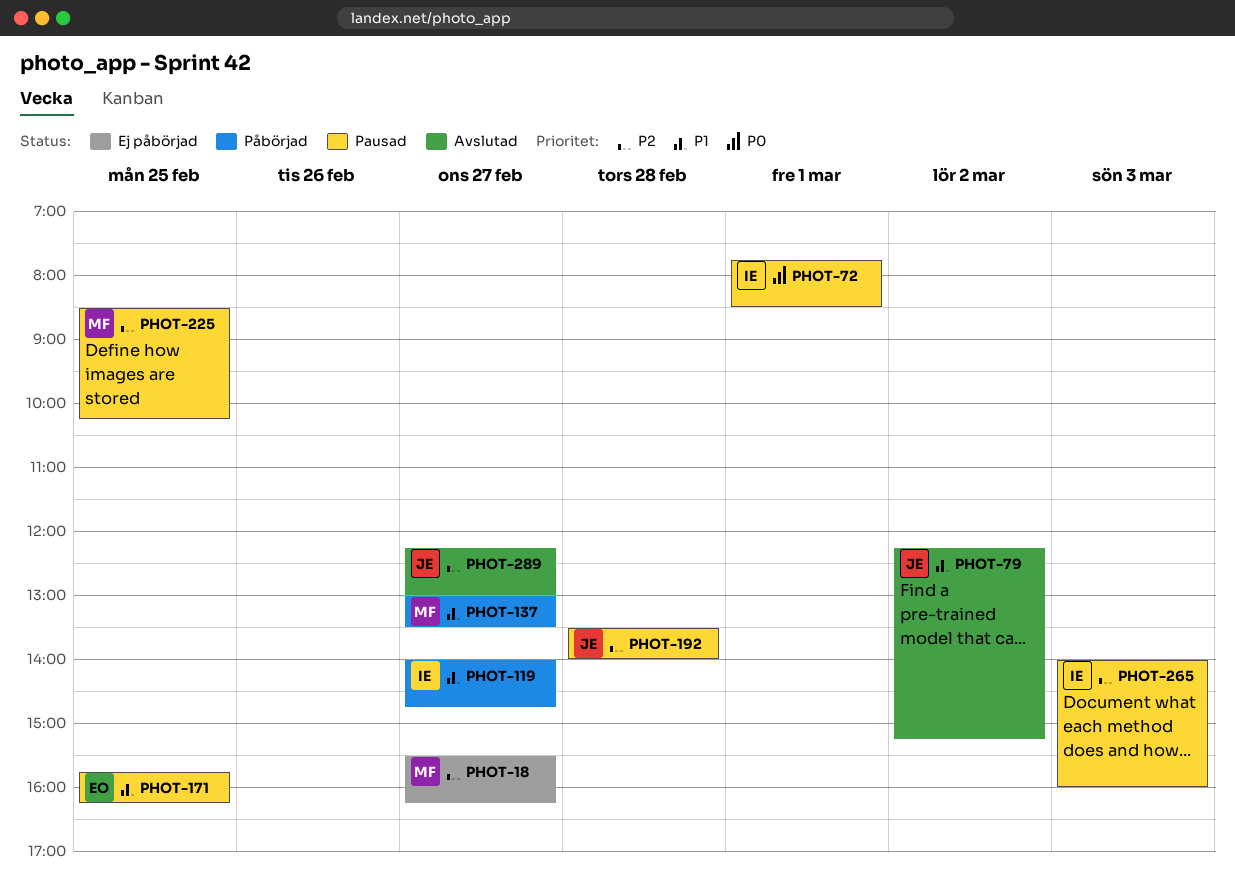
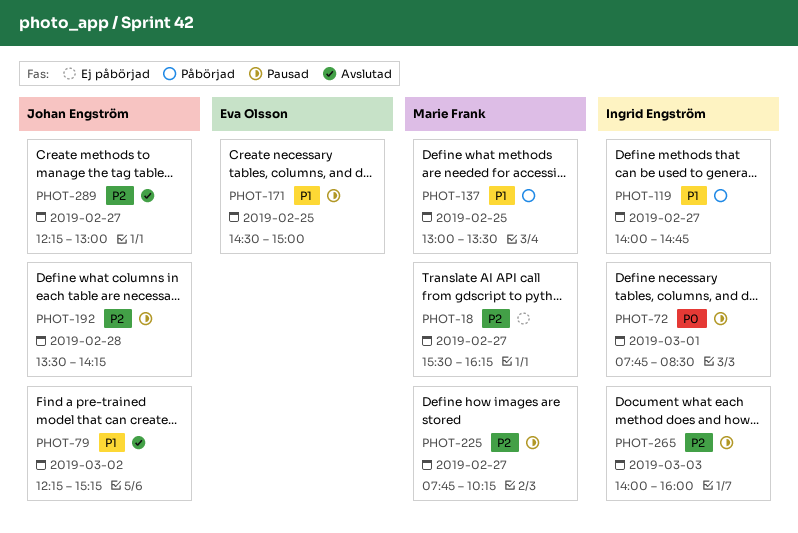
PHOT-137, day: Feb 27 -> Feb 25
PHOT-171, begins: 15:45 -> 14:30
PHOT-171, ends: 16:15 -> 15:00
PHOT-192, ends: 14:00 -> 14:15
PHOT-225, day: Feb 25 -> Feb 27
PHOT-225, begins: 08:30 -> 07:45

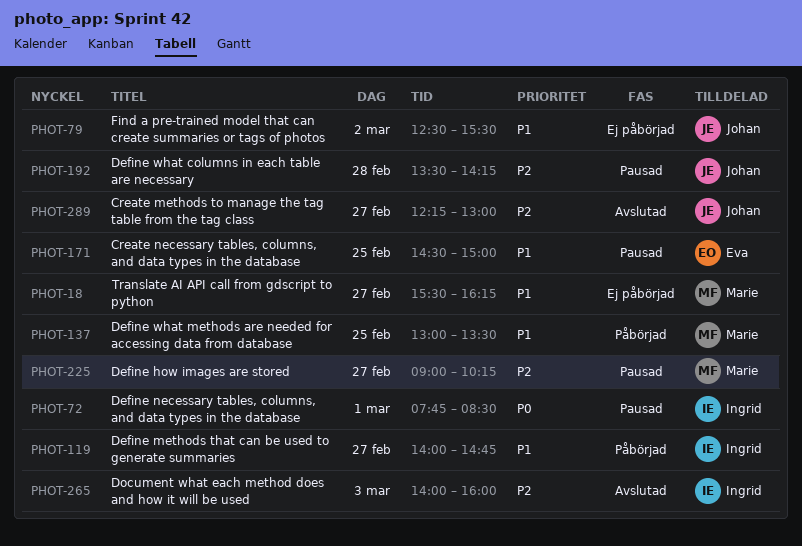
PHOT-18, priority: P2 -> P1
PHOT-79, status: Avslutad -> Ej påbörjad
PHOT-79, begins: 12:15 -> 12:30
PHOT-79, ends: 15:15 -> 15:30
PHOT-225, begins: 07:45 -> 09:00
PHOT-265, status: Pausad -> Avslutad

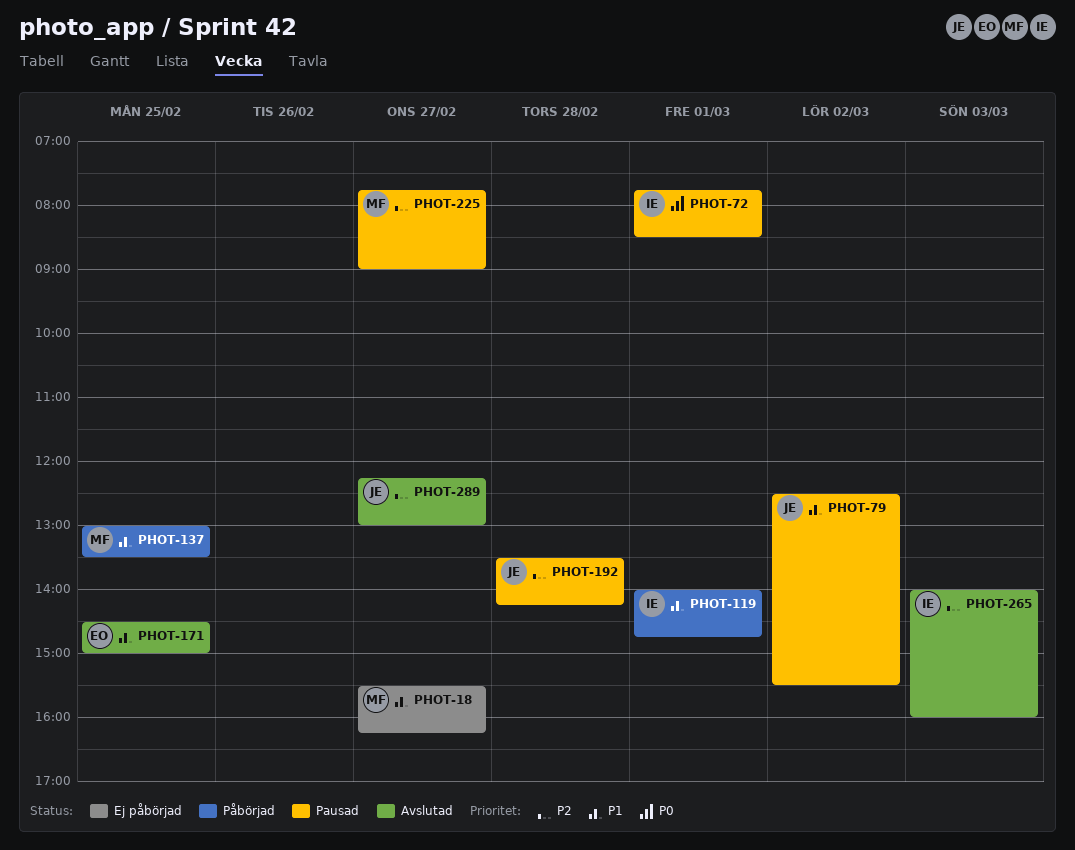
PHOT-79, status: Ej påbörjad -> Pausad
PHOT-119, day: Feb 27 -> Mar 1
PHOT-171, status: Pausad -> Avslutad
PHOT-225, begins: 09:00 -> 07:45
PHOT-225, ends: 10:15 -> 09:00

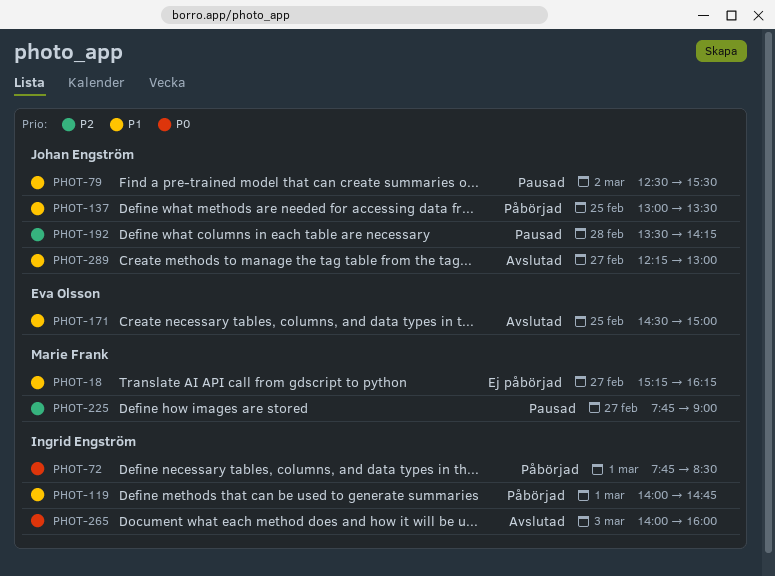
PHOT-18, begins: 15:30 -> 15:15
PHOT-72, status: Pausad -> Påbörjad
PHOT-137, owner: Marie Frank -> Johan Engström
PHOT-265, priority: P2 -> P0
PHOT-289, priority: P2 -> P1

